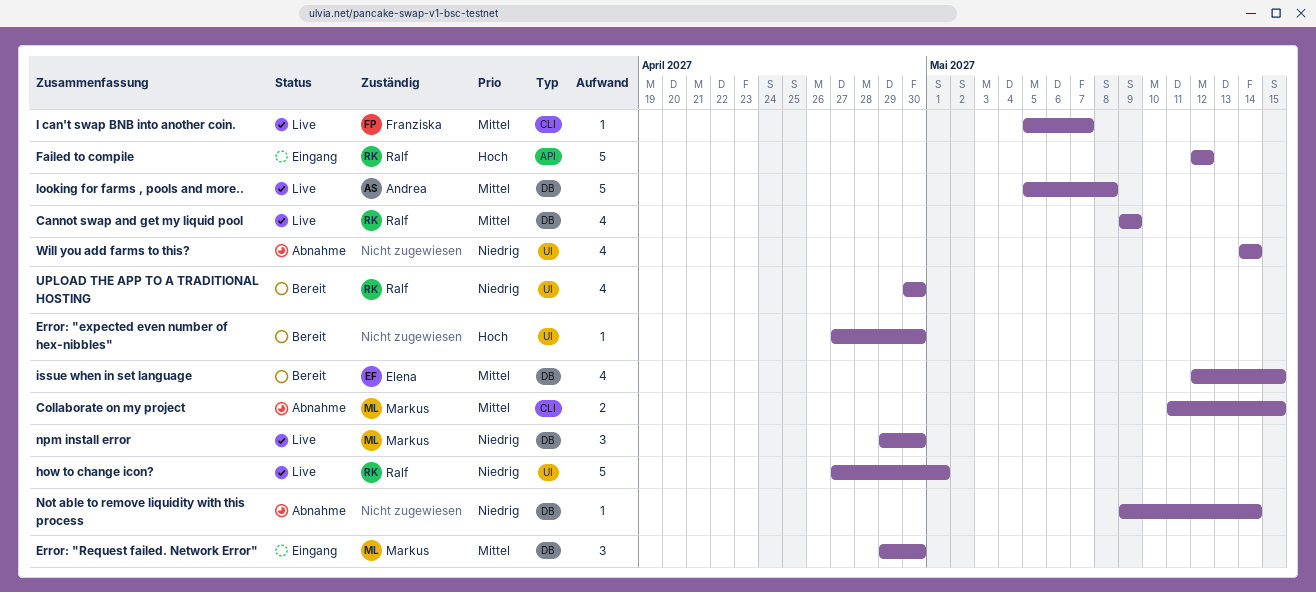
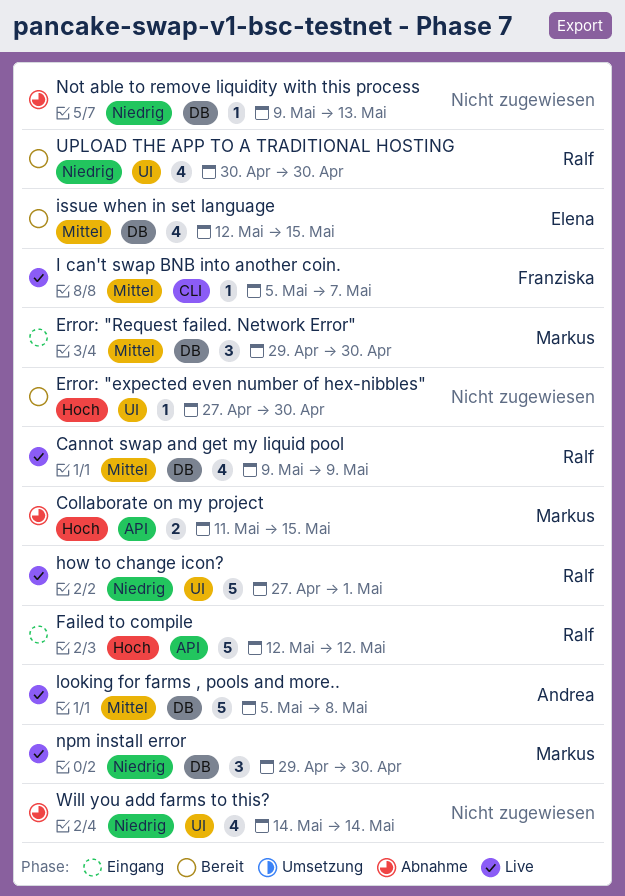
Collaborate on my project, priority: Mittel -> Hoch
Collaborate on my project, label: CLI -> API
Not able to remove liquidity with this process, due: May 14 -> May 13

